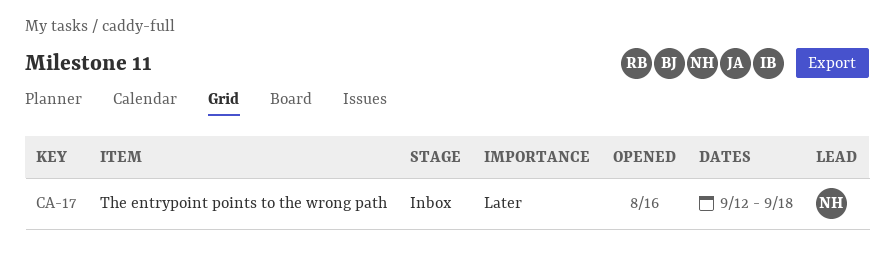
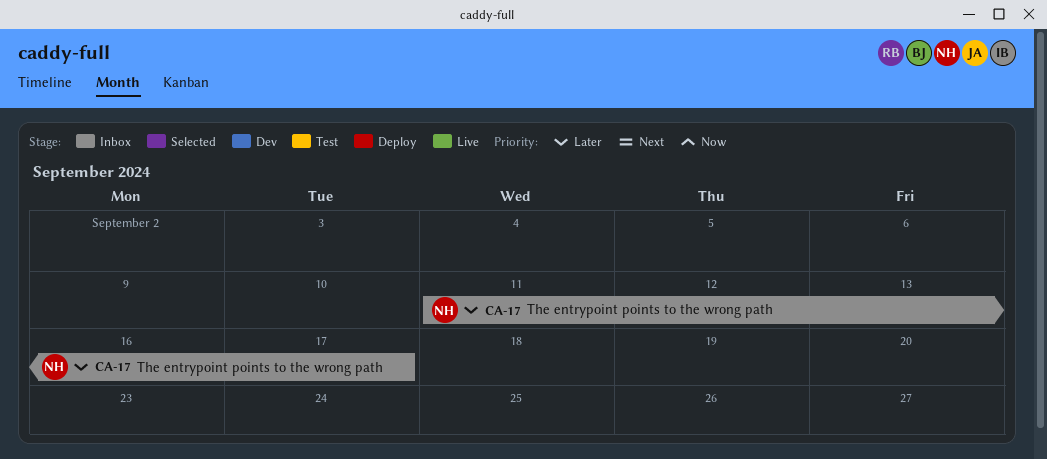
CA-17, start: Sep 12 -> Sep 11
CA-17, due: Sep 18 -> Sep 17

